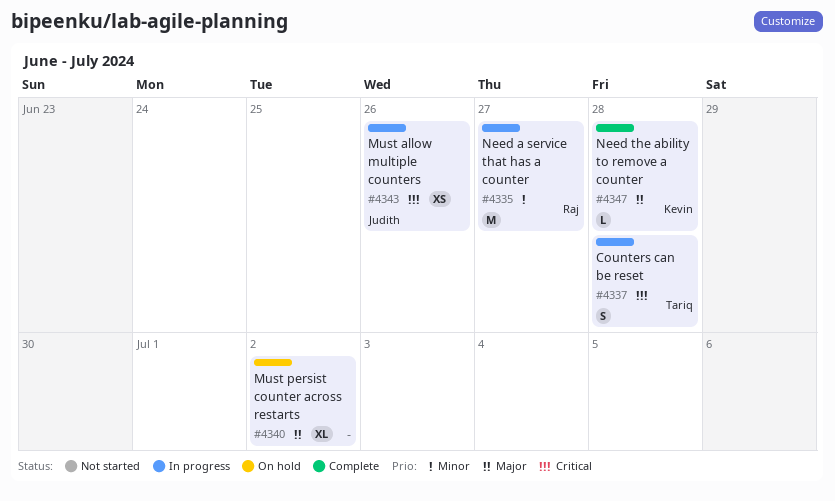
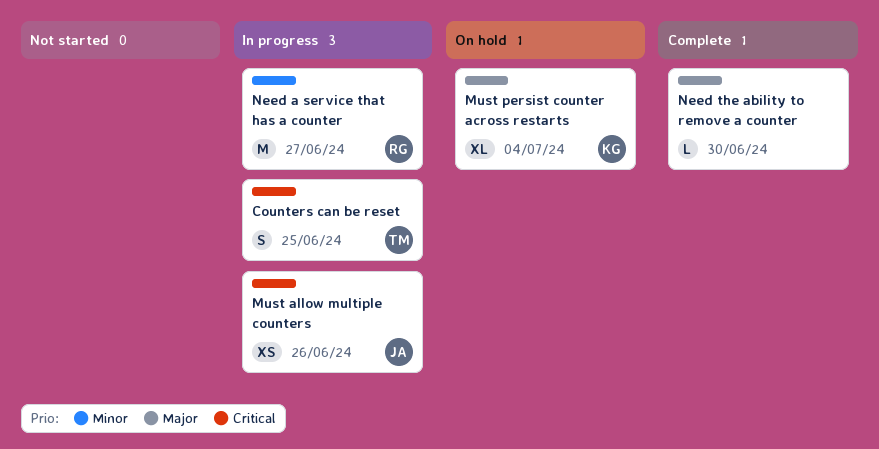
Counters can be reset, due: Jun 28 -> Jun 25
Must persist counter across restarts, owner: none -> Kevin
Must persist counter across restarts, due: Jul 2 -> Jul 4
Need the ability to remove a counter, owner: Kevin -> none
Need the ability to remove a counter, due: Jun 28 -> Jun 30

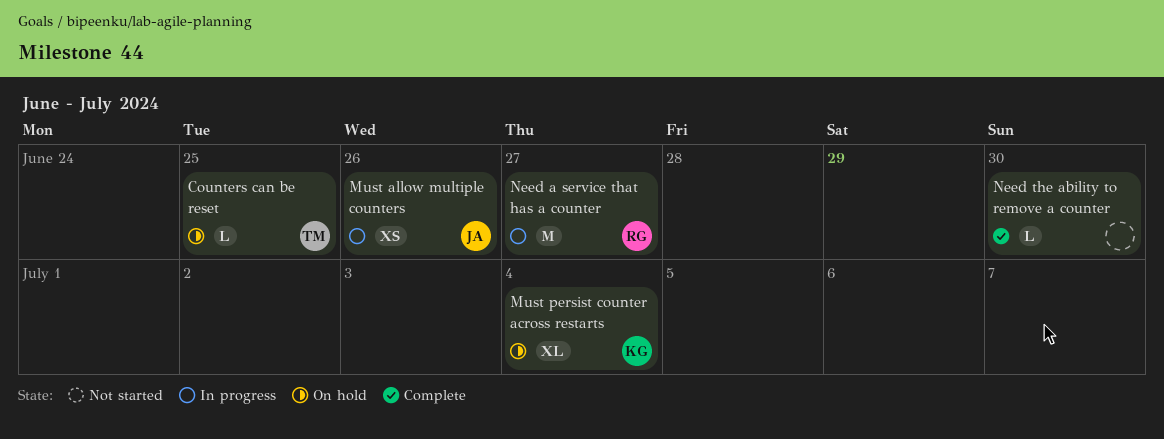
Counters can be reset, status: In progress -> On hold
Counters can be reset, estimate: S -> L

